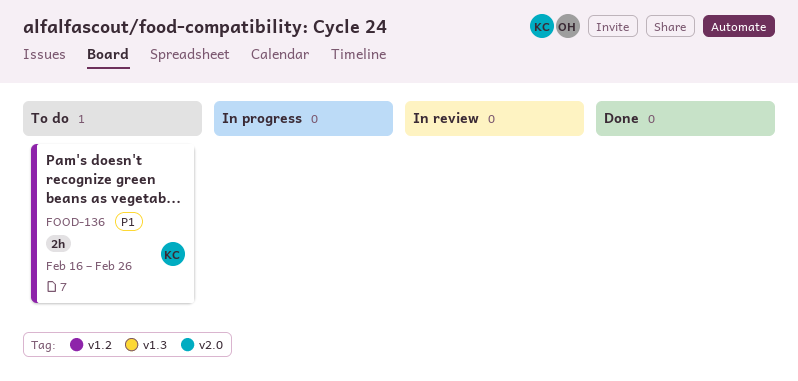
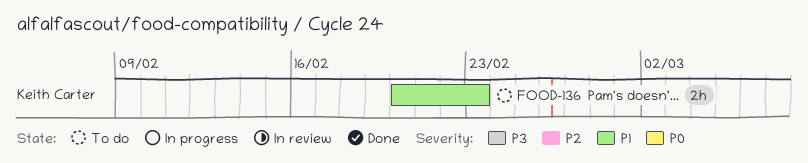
FOOD-136, start: Feb 16 -> Feb 20
FOOD-136, due: Feb 26 -> Feb 23

